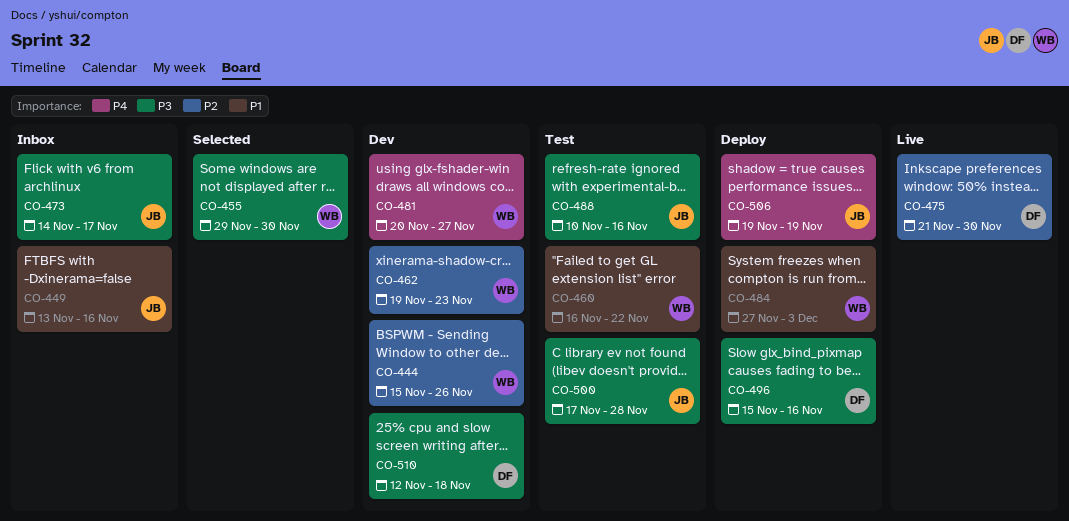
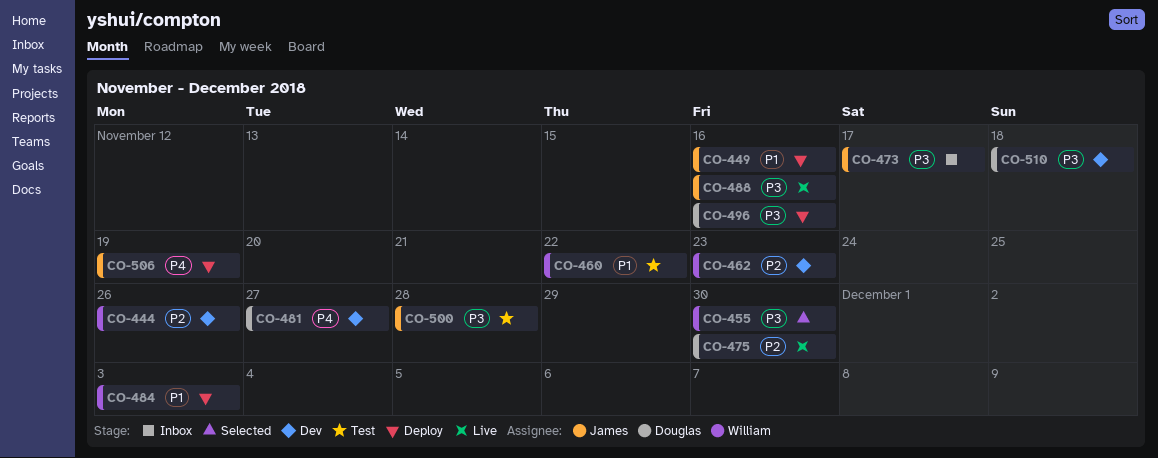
CO-449, status: Inbox -> Deploy
CO-481, owner: William -> Douglas
CO-488, status: Test -> Live

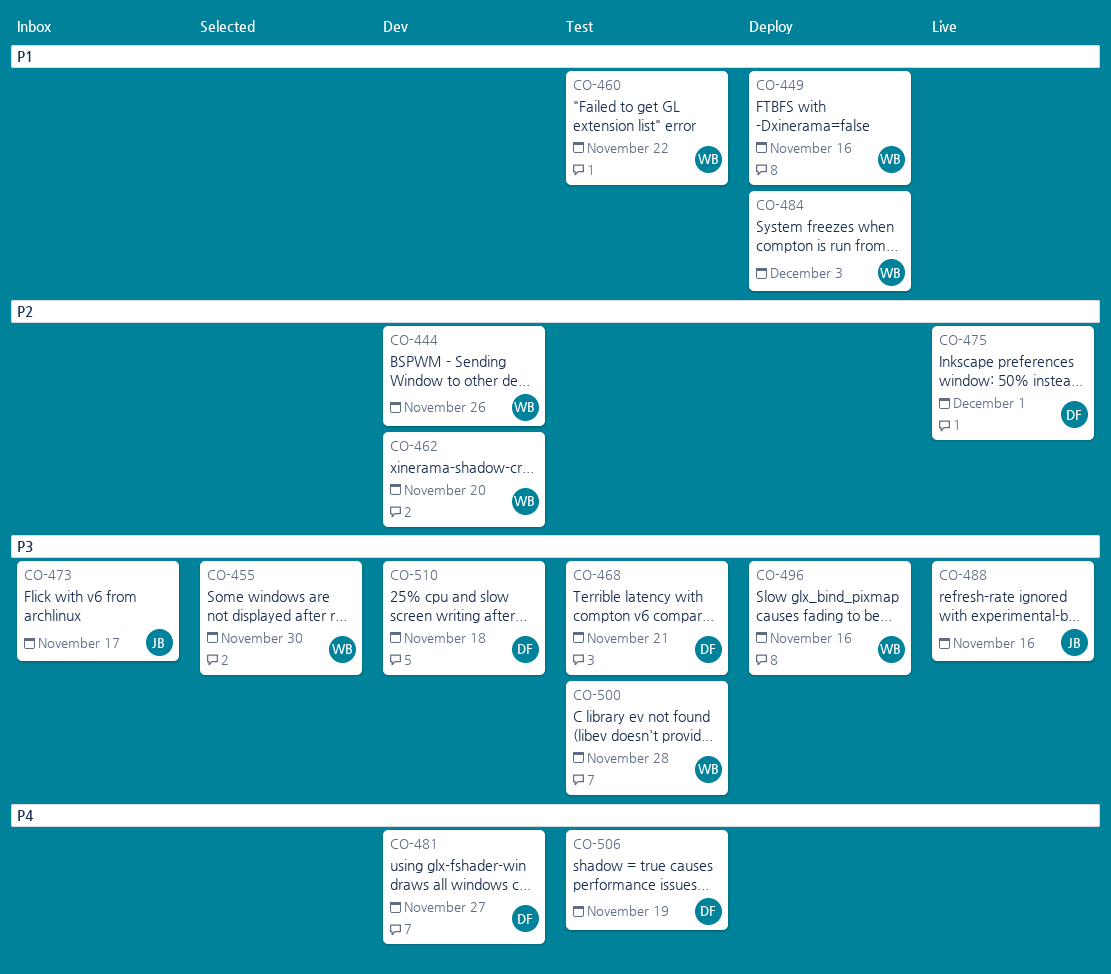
CO-449, owner: James -> William
CO-462, due: Nov 23 -> Nov 20
CO-468: none -> present
CO-475, due: Nov 30 -> Dec 1
CO-496, owner: Douglas -> William
CO-500, owner: James -> William
CO-506, status: Deploy -> Test
CO-506, owner: James -> Douglas

